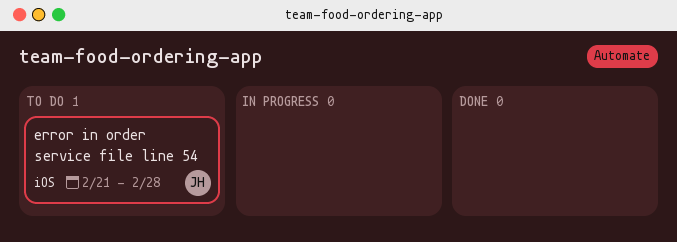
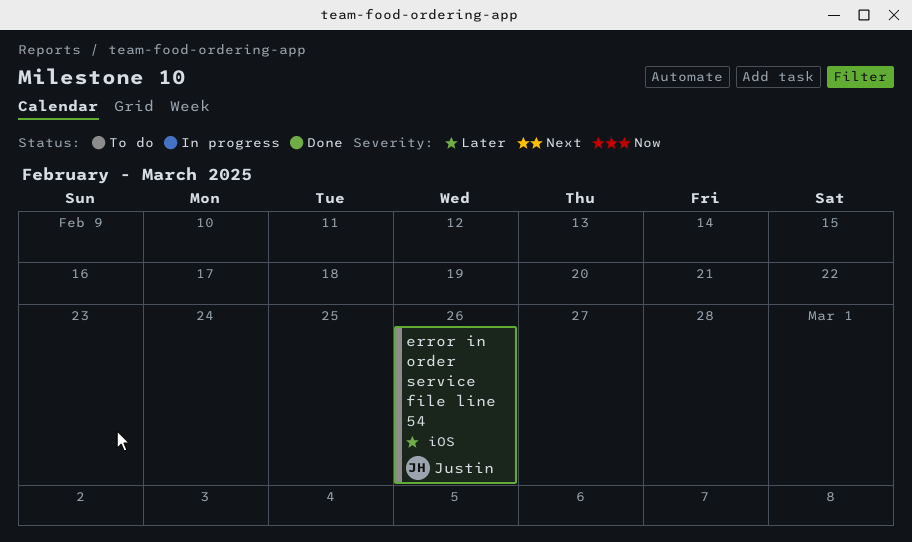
error in order service file line 54, due: Feb 28 -> Feb 26

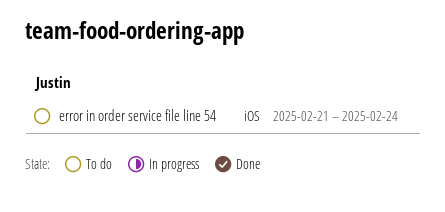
error in order service file line 54, due: Feb 26 -> Feb 24

